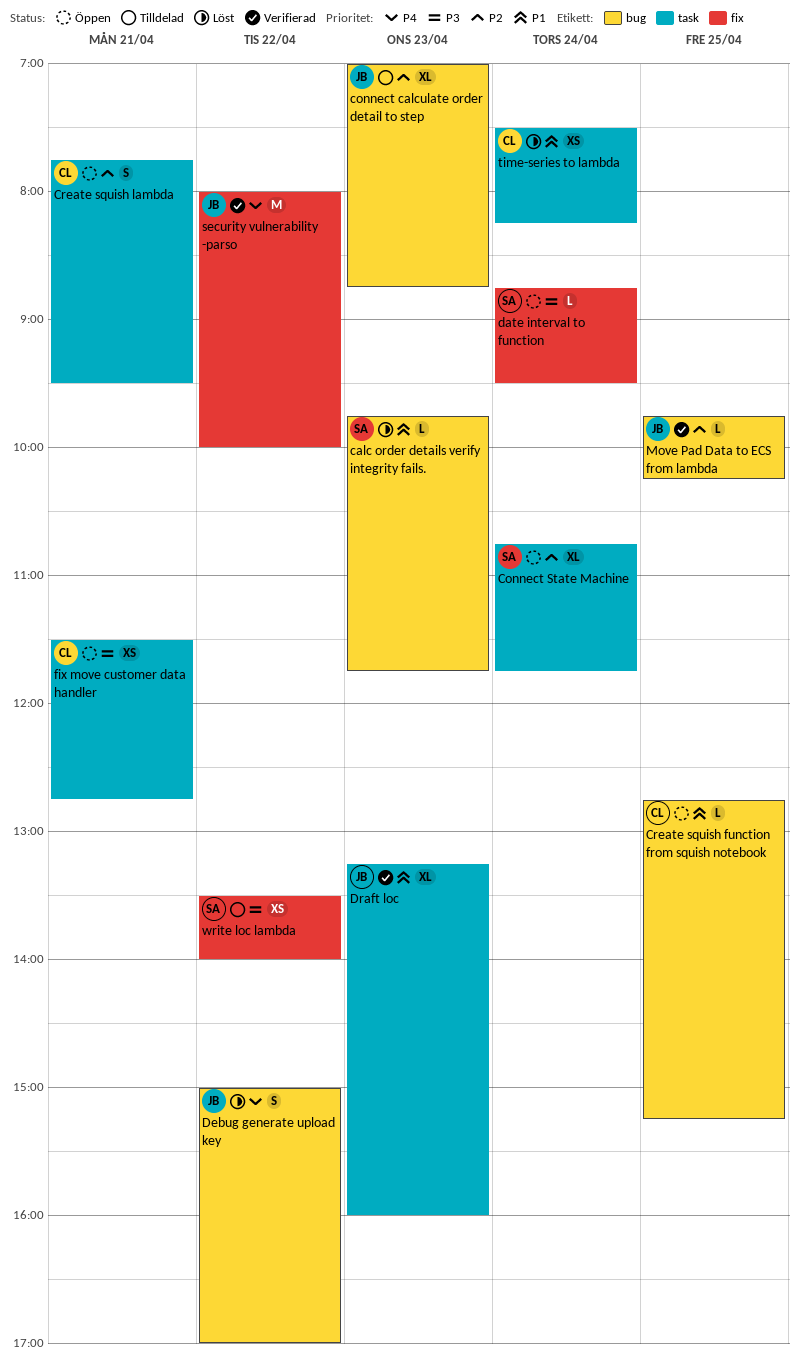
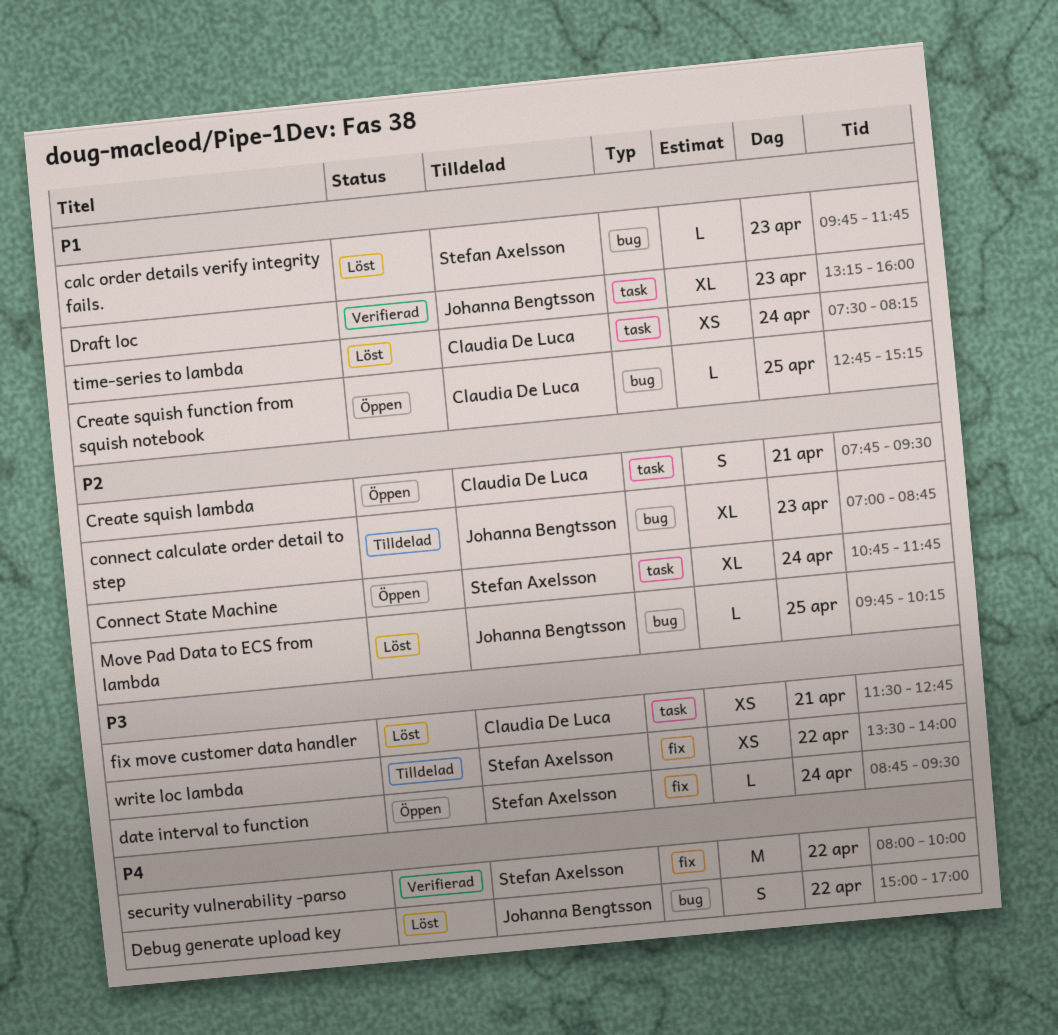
fix move customer data handler, status: Öppen -> Löst
Move Pad Data to ECS from lambda, status: Verifierad -> Löst
security vulnerability -parso, owner: Johanna Bengtsson -> Stefan Axelsson

